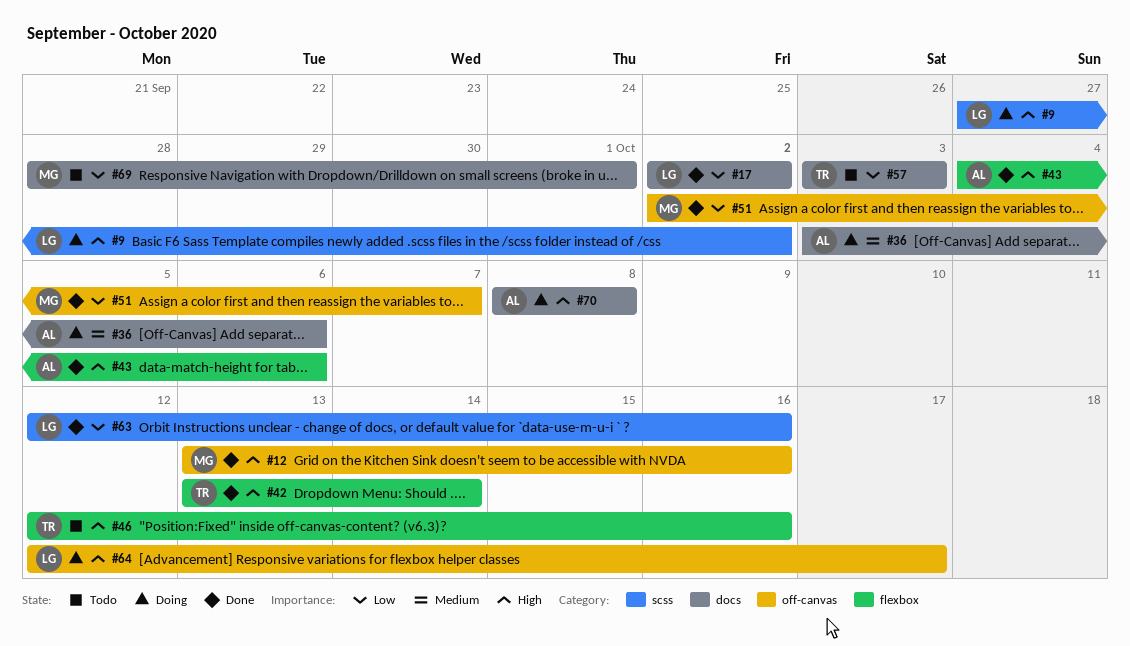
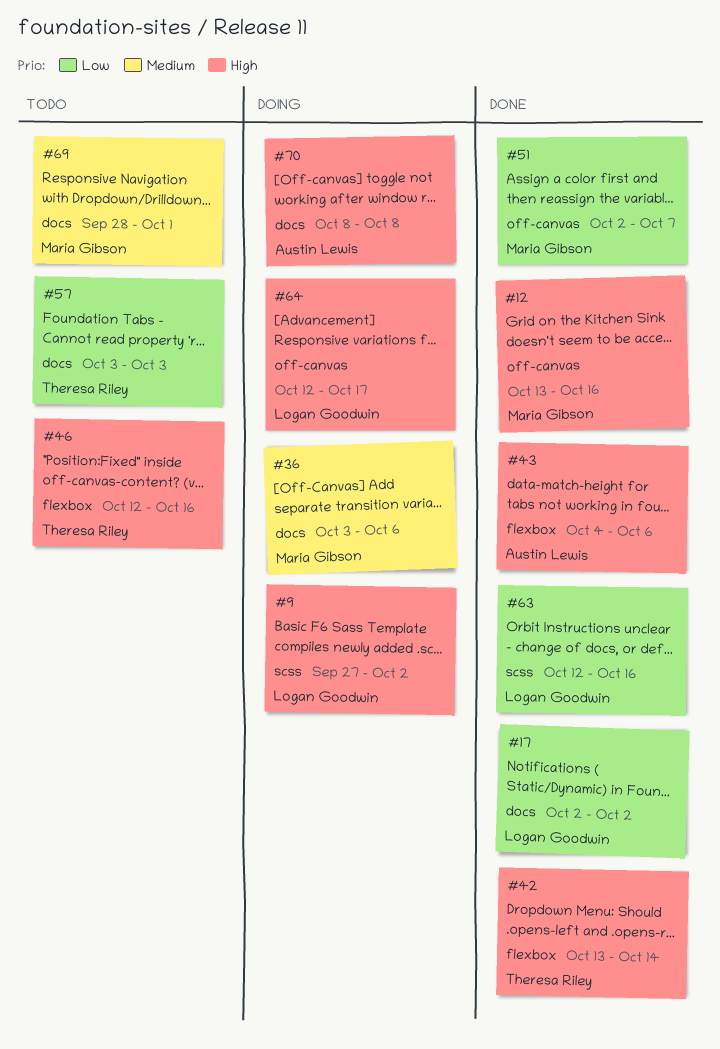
#36, owner: Austin Lewis -> Maria Gibson
#69, priority: Low -> Medium

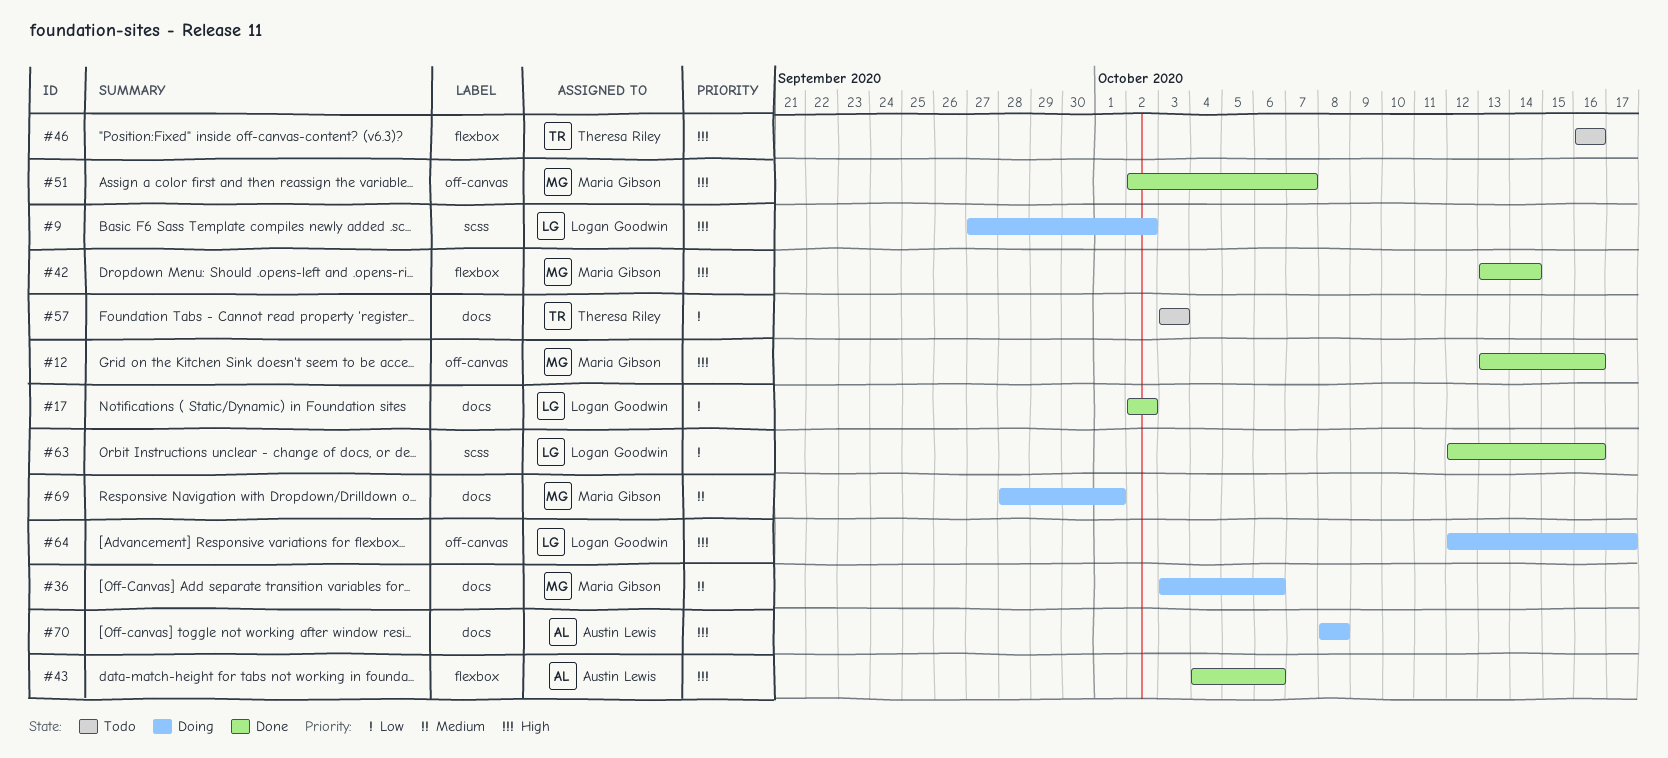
#42, owner: Theresa Riley -> Maria Gibson
#46, start: Oct 12 -> Oct 16
#51, priority: Low -> High
#69, status: Todo -> Doing

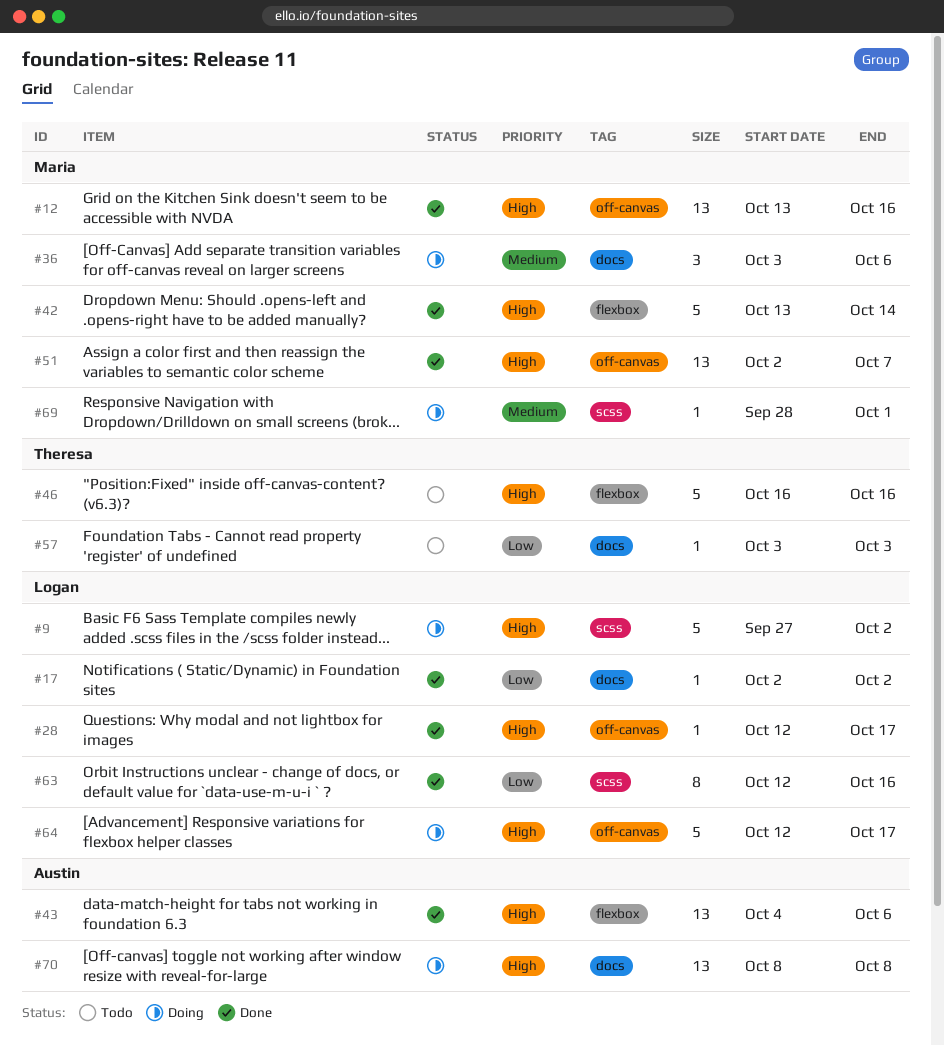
#28: none -> present
#69, label: docs -> scss

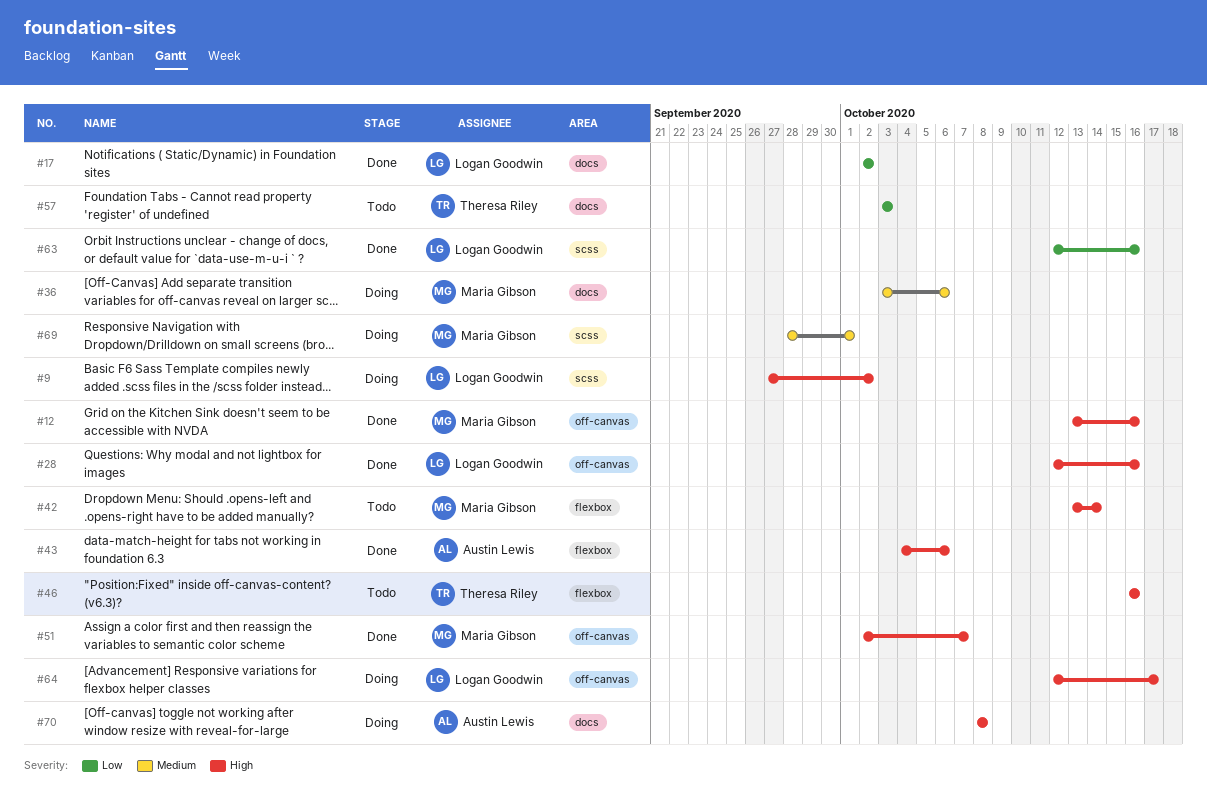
#28, due: Oct 17 -> Oct 16
#42, status: Done -> Todo

